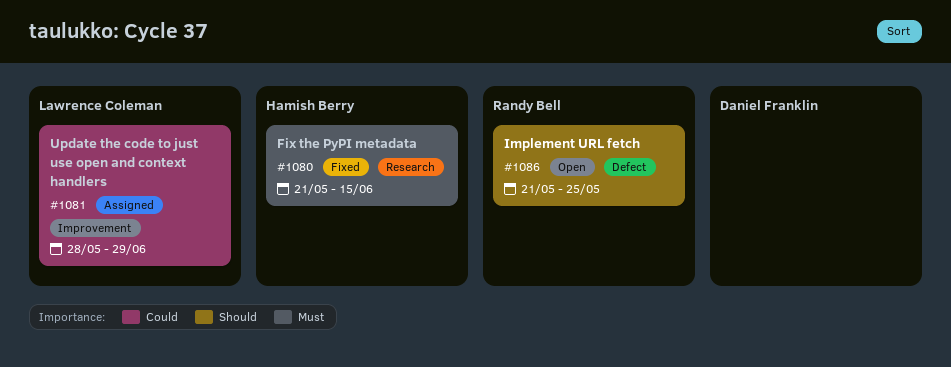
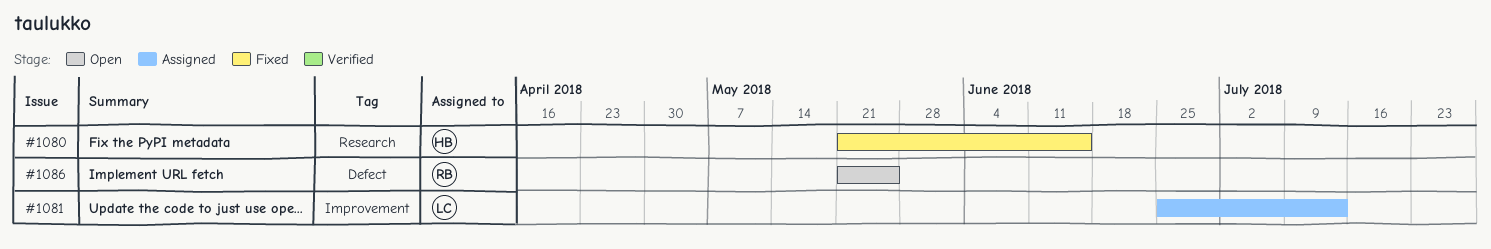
#1081, start: May 28 -> Jun 25
#1081, due: Jun 29 -> Jul 13

